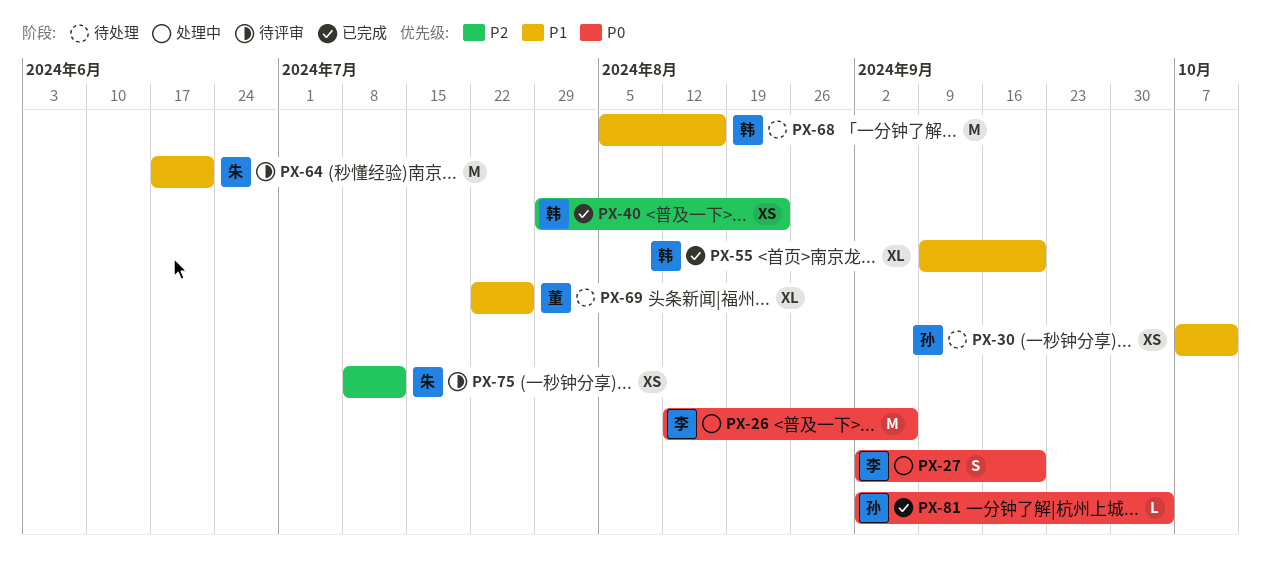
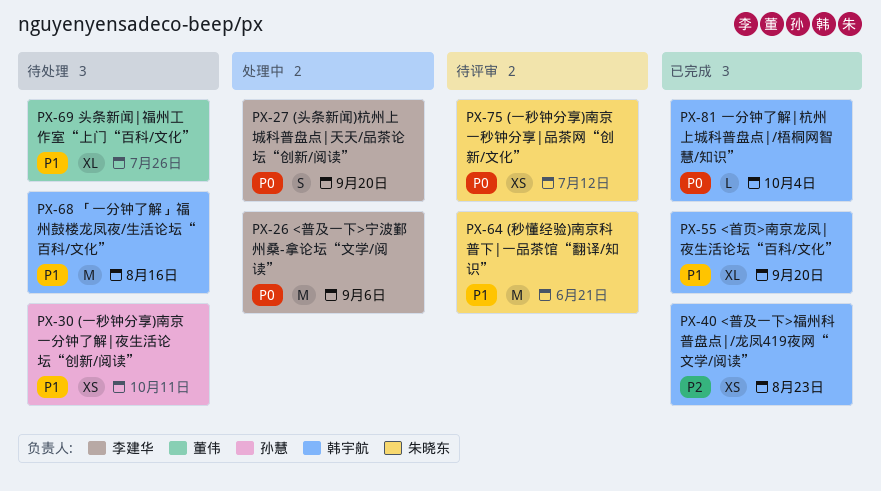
PX-75, priority: P2 -> P0
PX-81, owner: 孙慧 -> 韩宇航

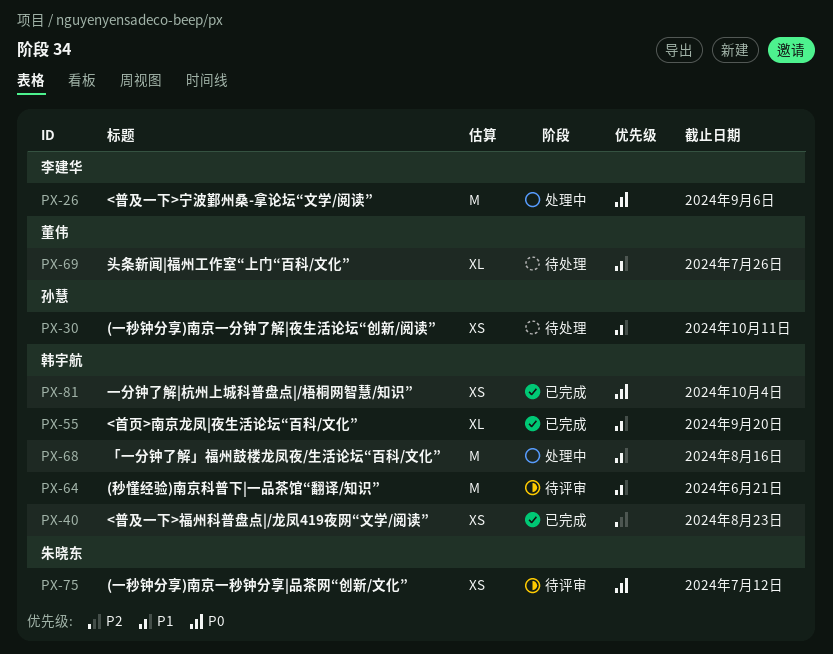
PX-27: present -> none
PX-64, owner: 朱晓东 -> 韩宇航
PX-68, status: 待处理 -> 处理中
PX-81, estimate: L -> XS

